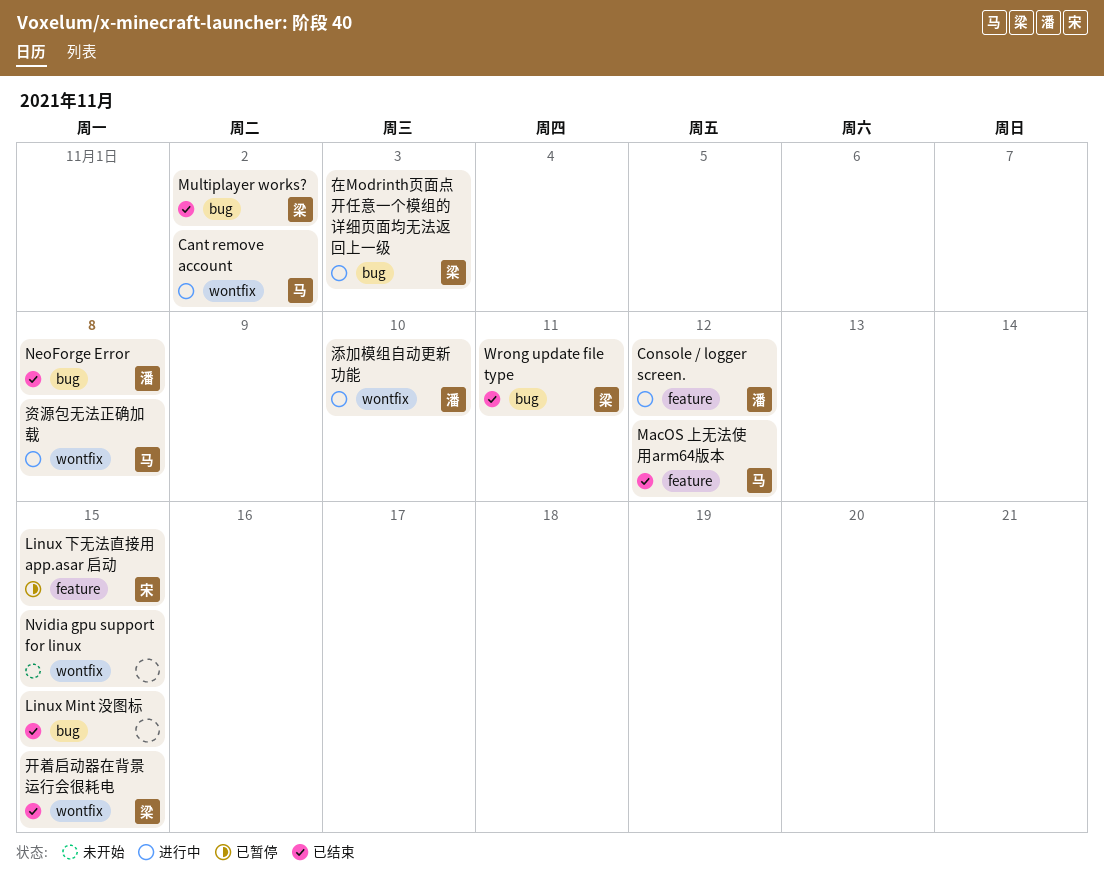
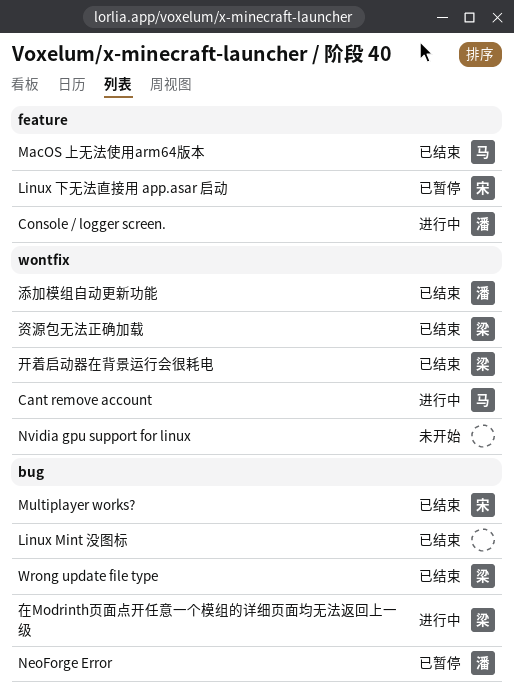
Multiplayer works?, owner: 梁 -> 宋
NeoForge Error, status: 已结束 -> 已暂停
添加模组自动更新功能, status: 进行中 -> 已结束
资源包无法正确加载, status: 进行中 -> 已结束
资源包无法正确加载, owner: 马 -> 梁

